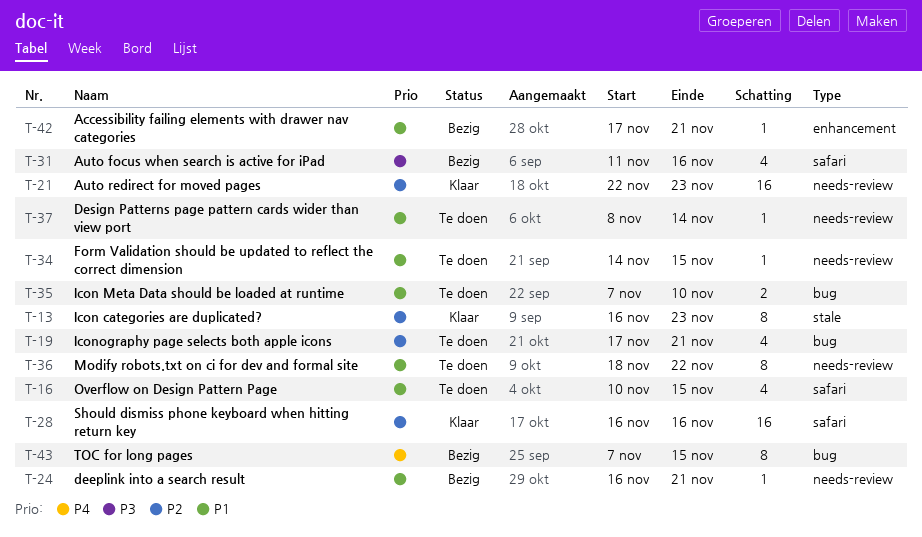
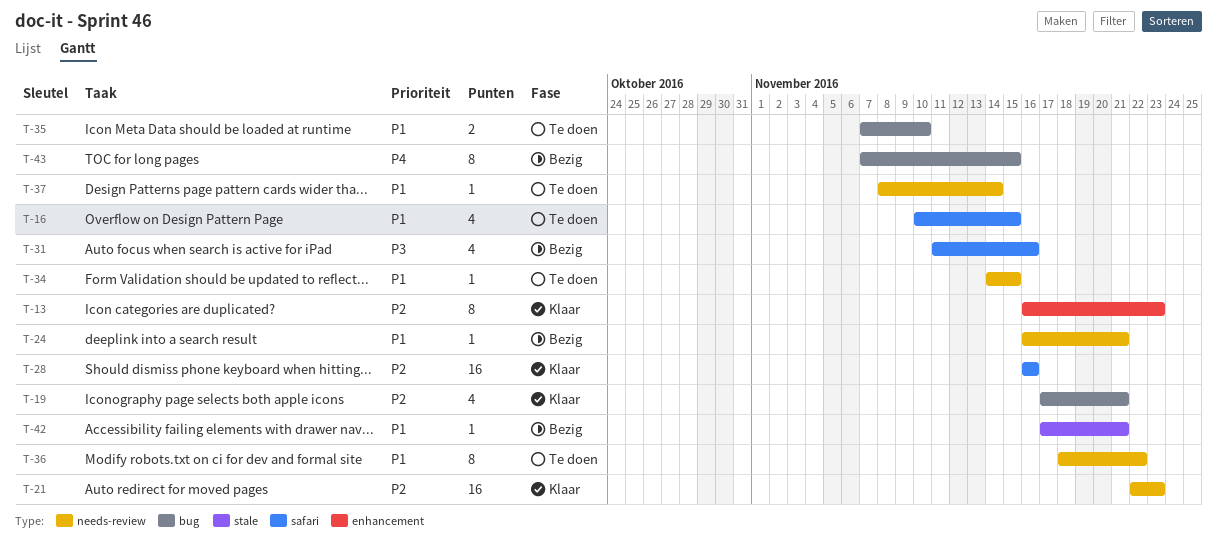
T-13, label: stale -> enhancement
T-19, status: Te doen -> Klaar
T-42, label: enhancement -> stale

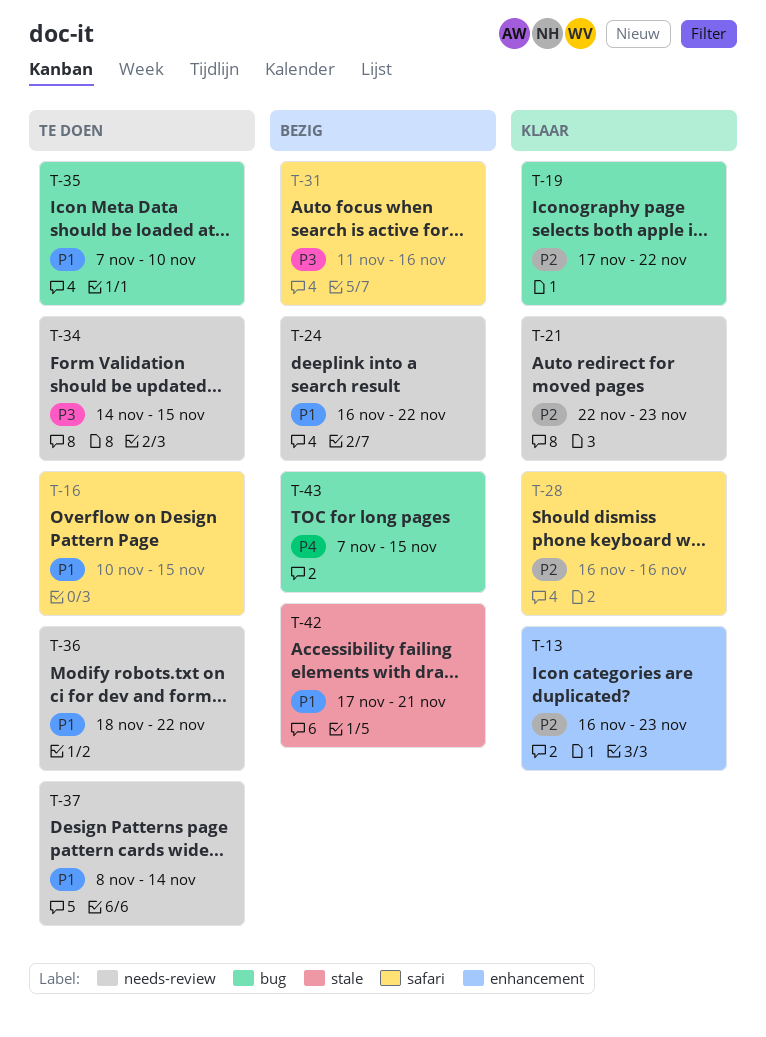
T-19, due: Nov 21 -> Nov 22
T-24, due: Nov 21 -> Nov 22
T-34, priority: P1 -> P3

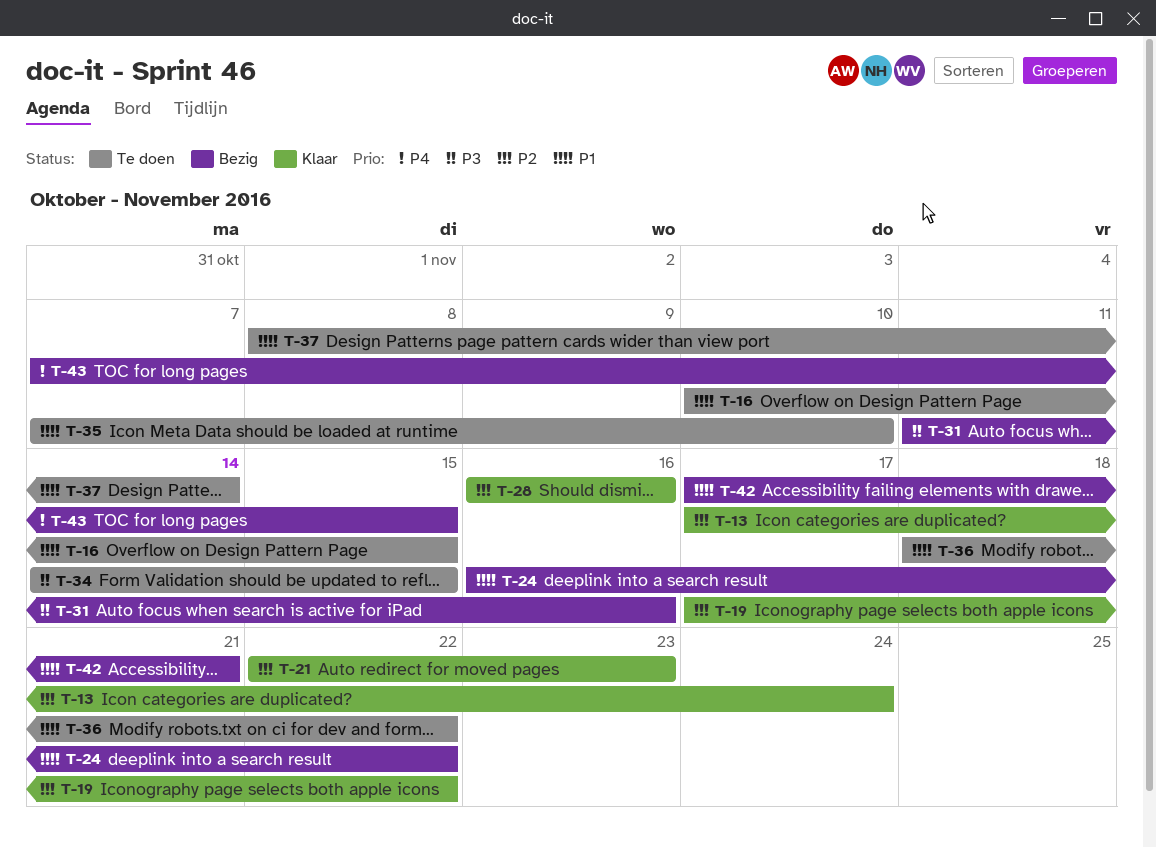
T-13, start: Nov 16 -> Nov 17
T-13, due: Nov 23 -> Nov 24

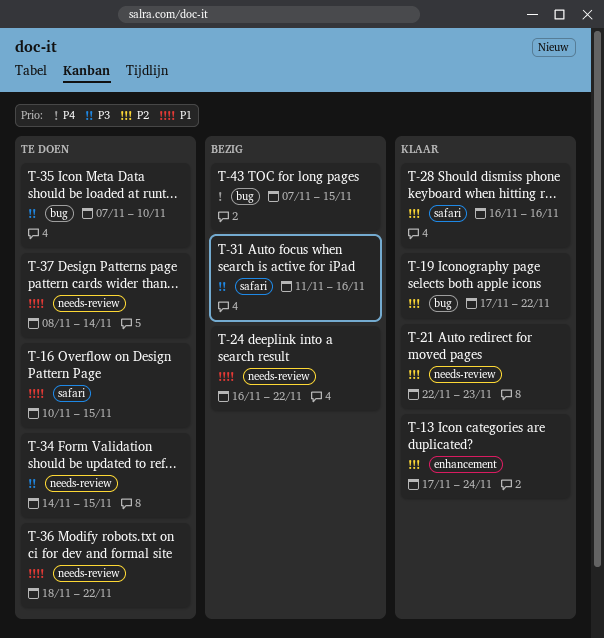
T-35, priority: P1 -> P3
T-42: present -> none

